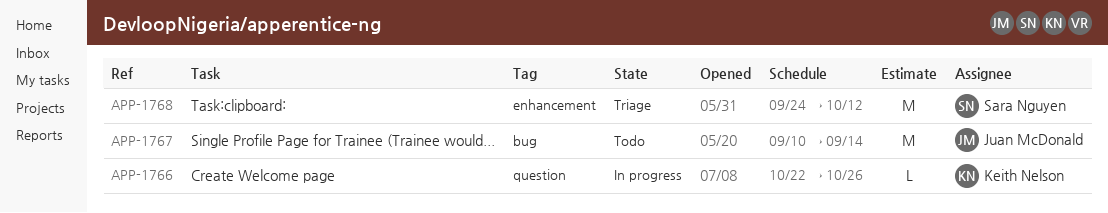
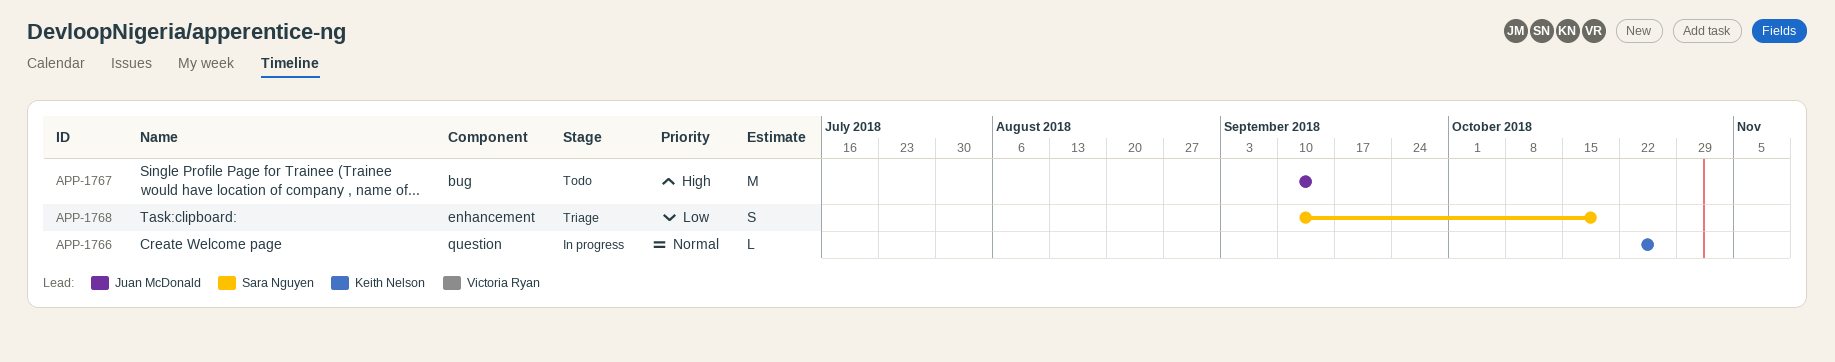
APP-1768, estimate: M -> S
APP-1768, start: Sep 24 -> Sep 10
APP-1768, due: Oct 12 -> Oct 19

